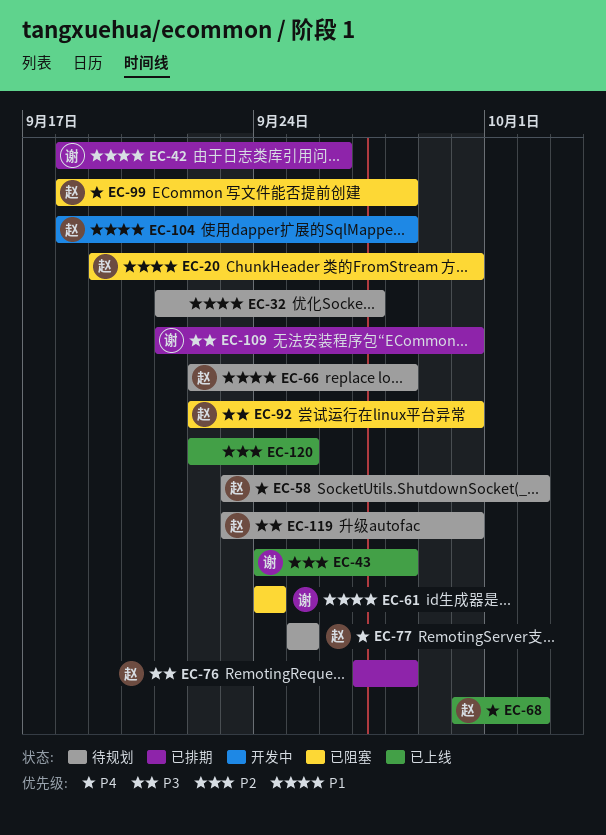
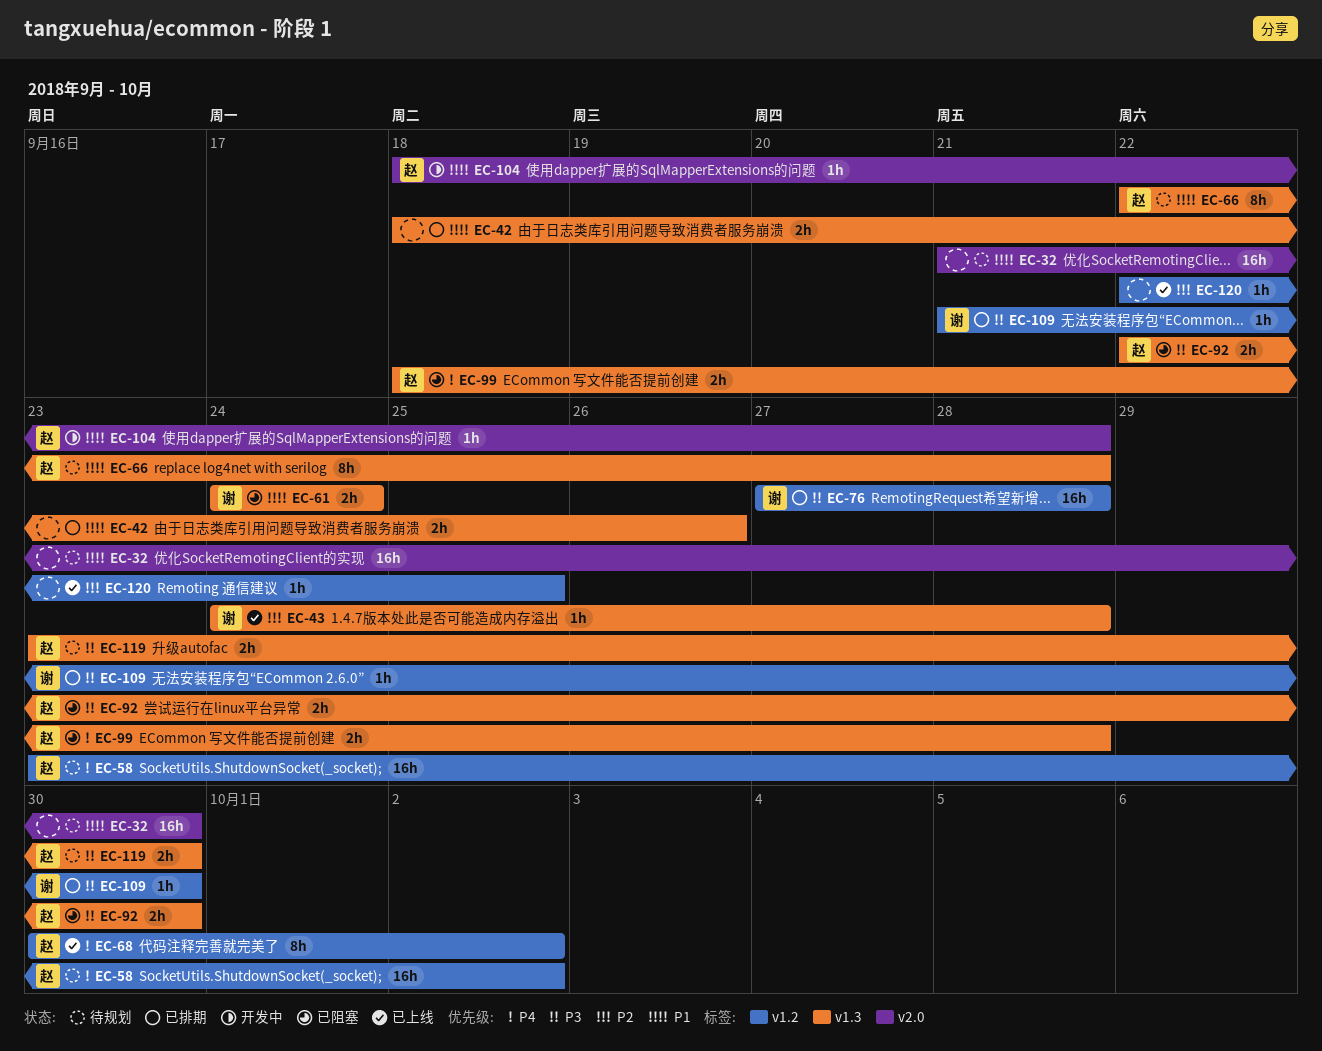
EC-20: present -> none
EC-32, due: Sep 27 -> Sep 30
EC-42, owner: 谢 -> none
EC-76, owner: 赵 -> 谢
EC-77: present -> none

